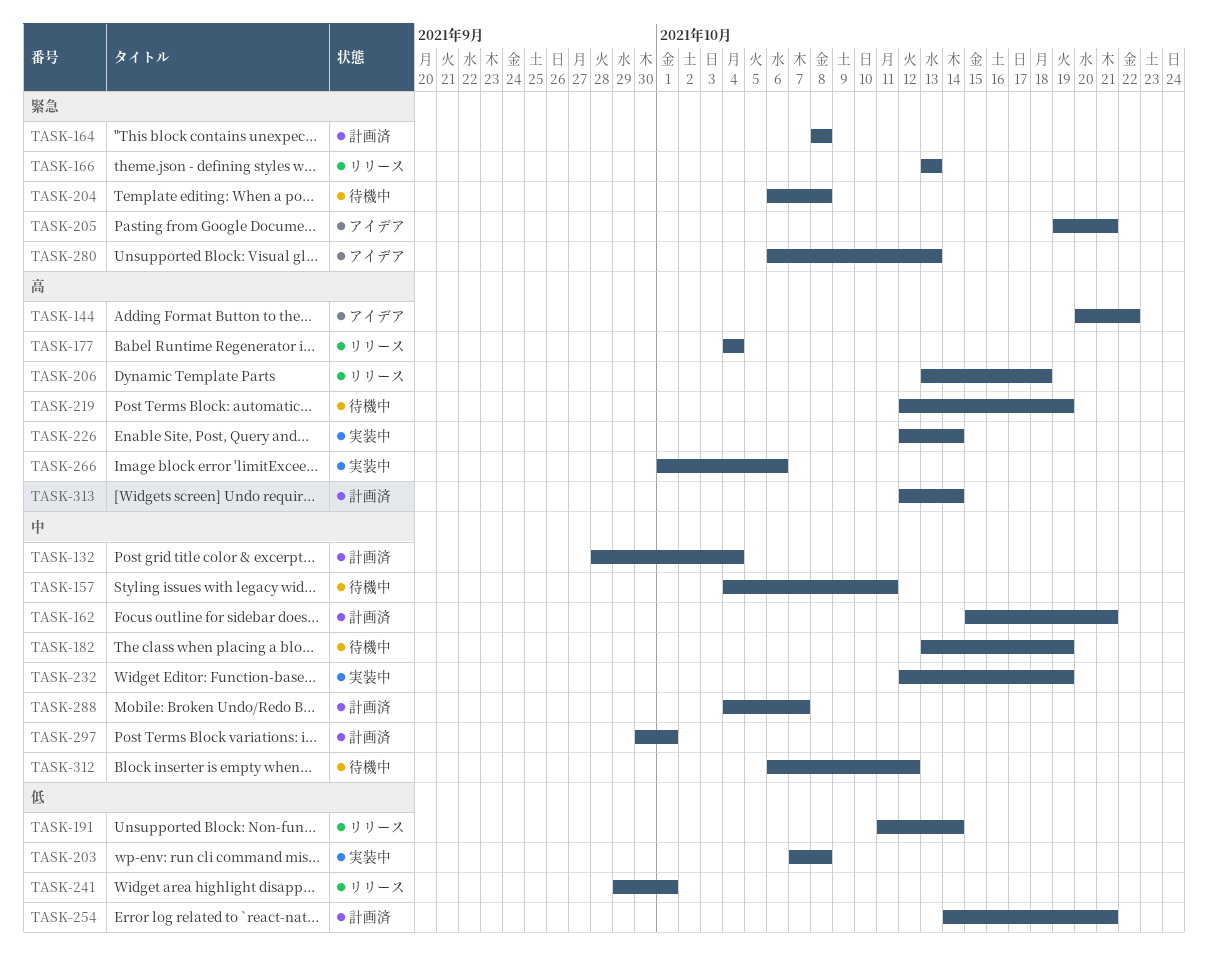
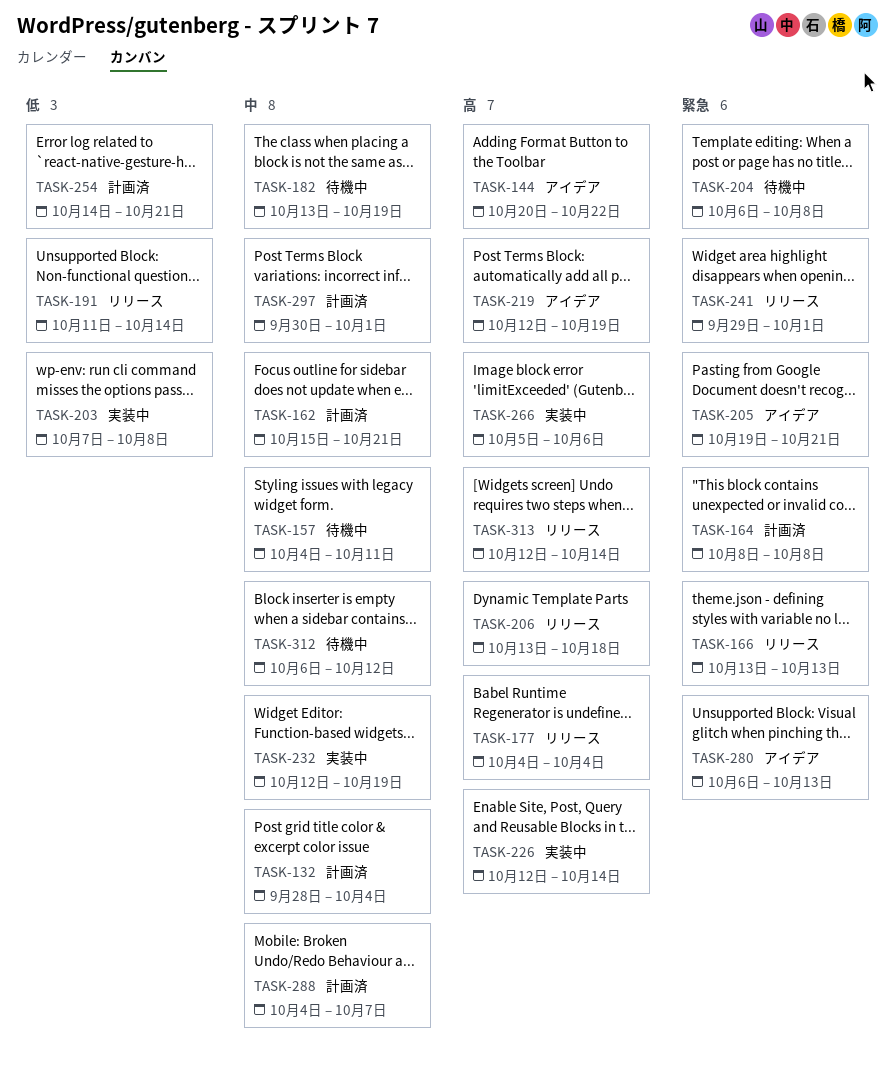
TASK-219, status: 待機中 -> アイデア
TASK-241, priority: 低 -> 緊急
TASK-266, start: Oct 1 -> Oct 5
TASK-313, status: 計画済 -> リリース

